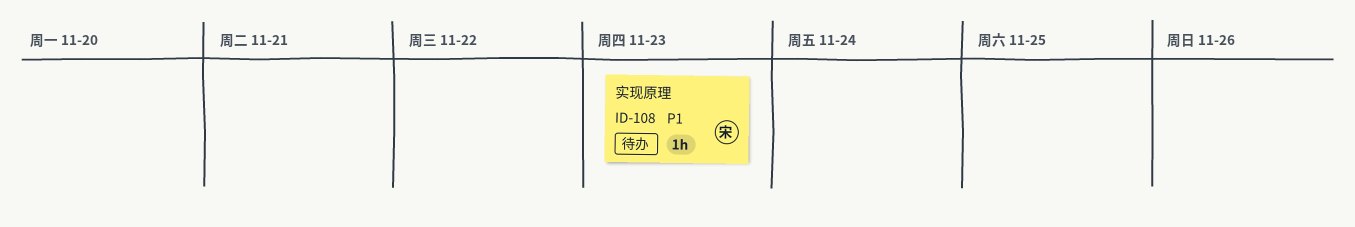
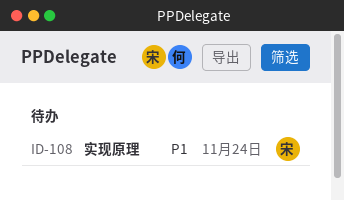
ID-108, due: Nov 23 -> Nov 24

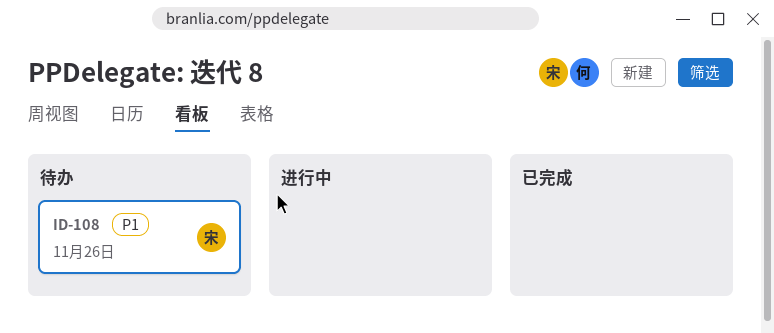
ID-108, due: Nov 24 -> Nov 26

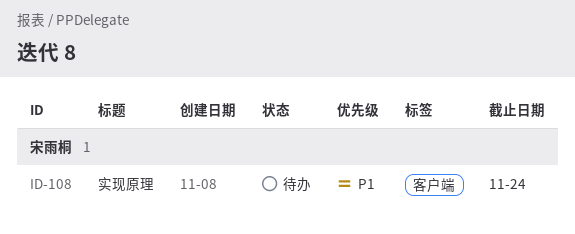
ID-108, due: Nov 26 -> Nov 24

